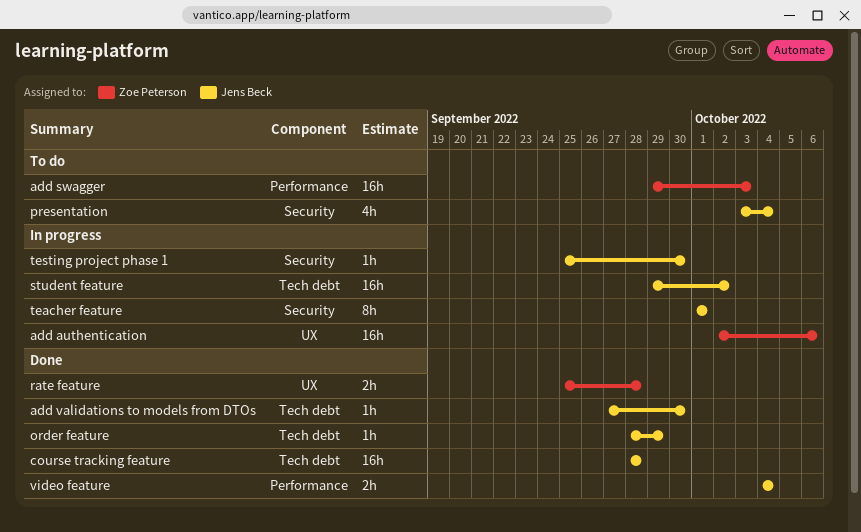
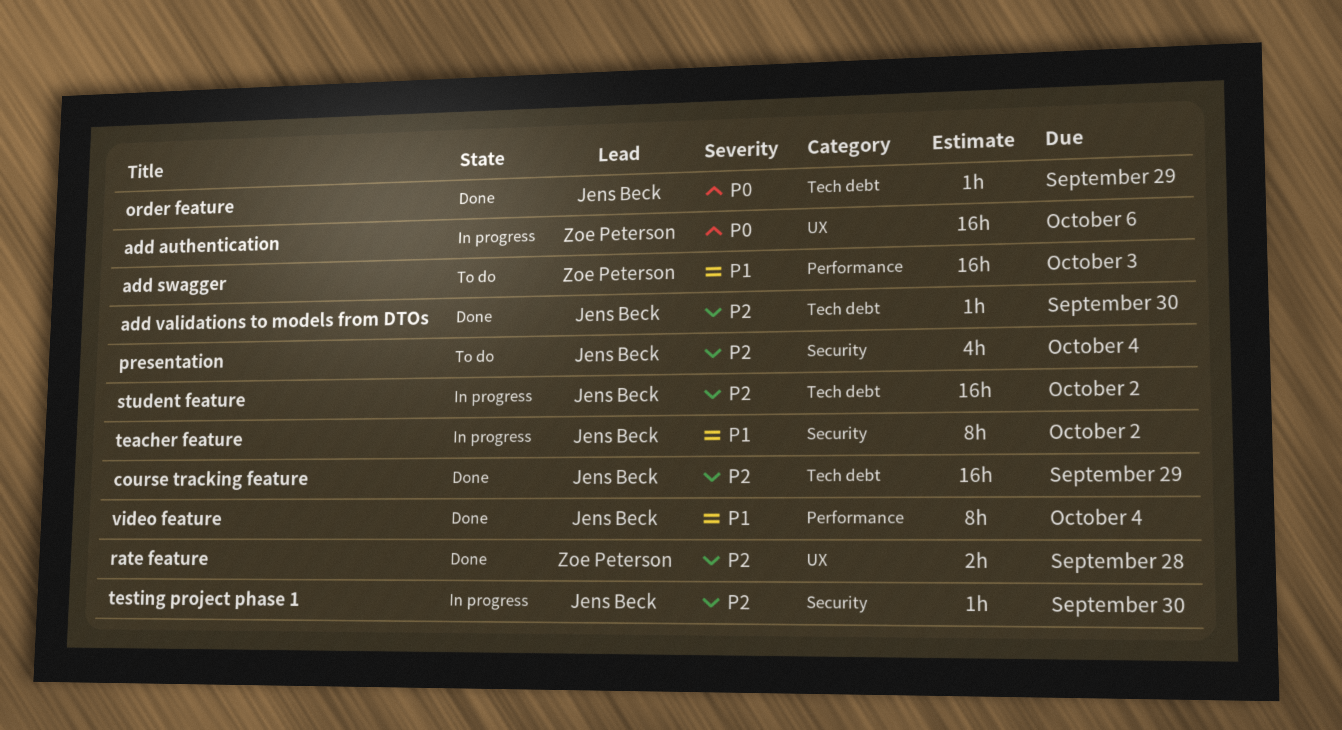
course tracking feature, due: Sep 28 -> Sep 29
teacher feature, due: Oct 1 -> Oct 2
video feature, estimate: 2h -> 8h

